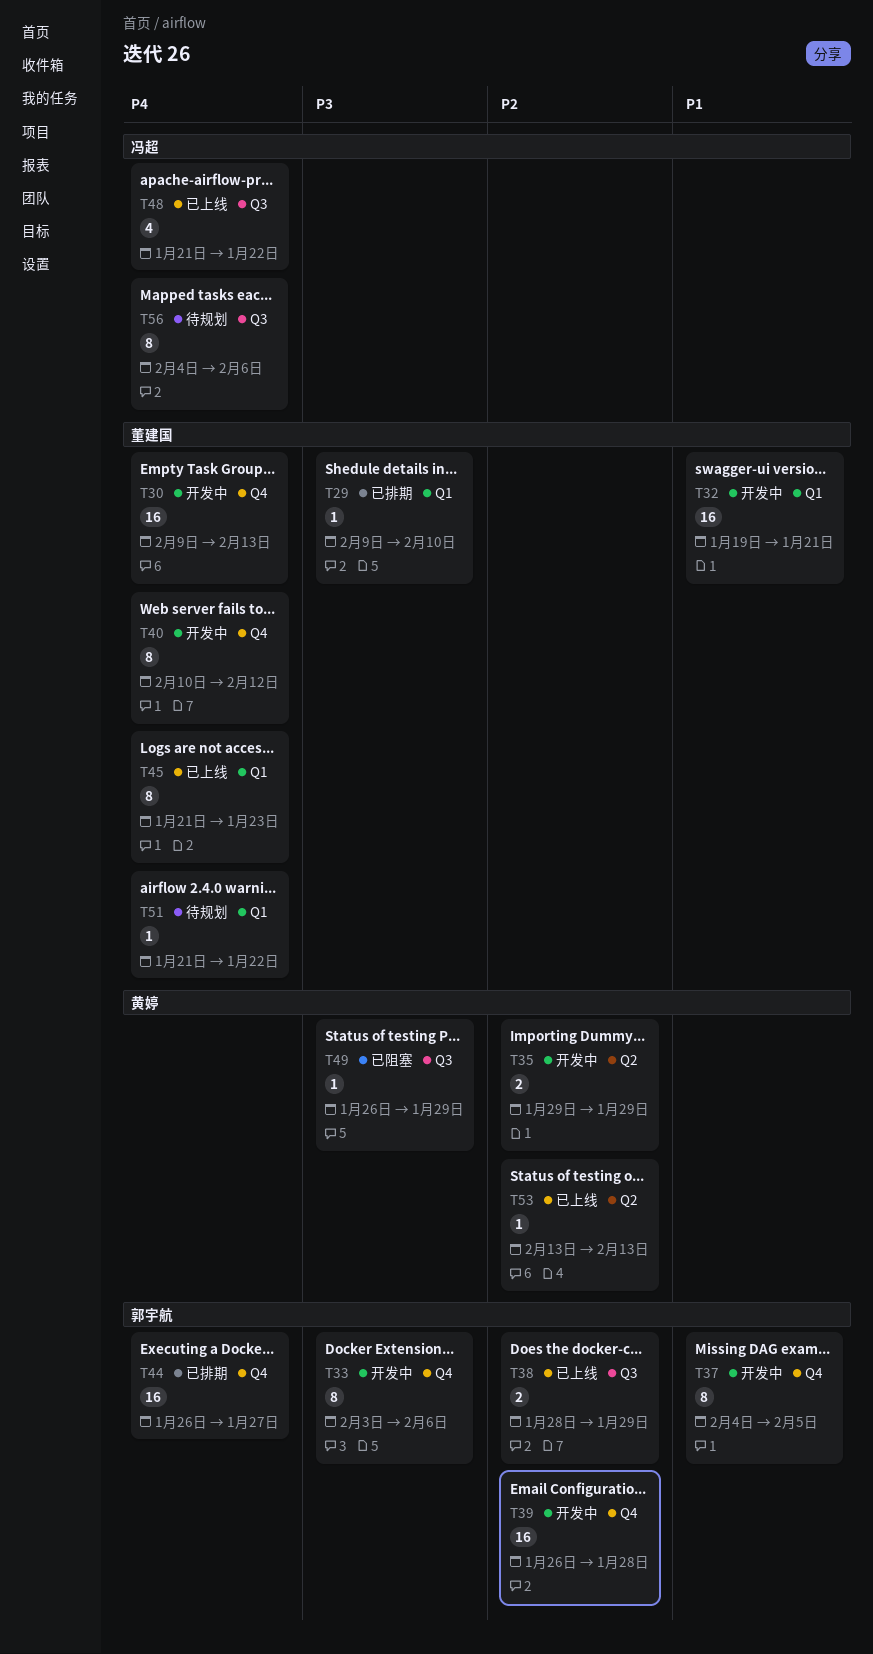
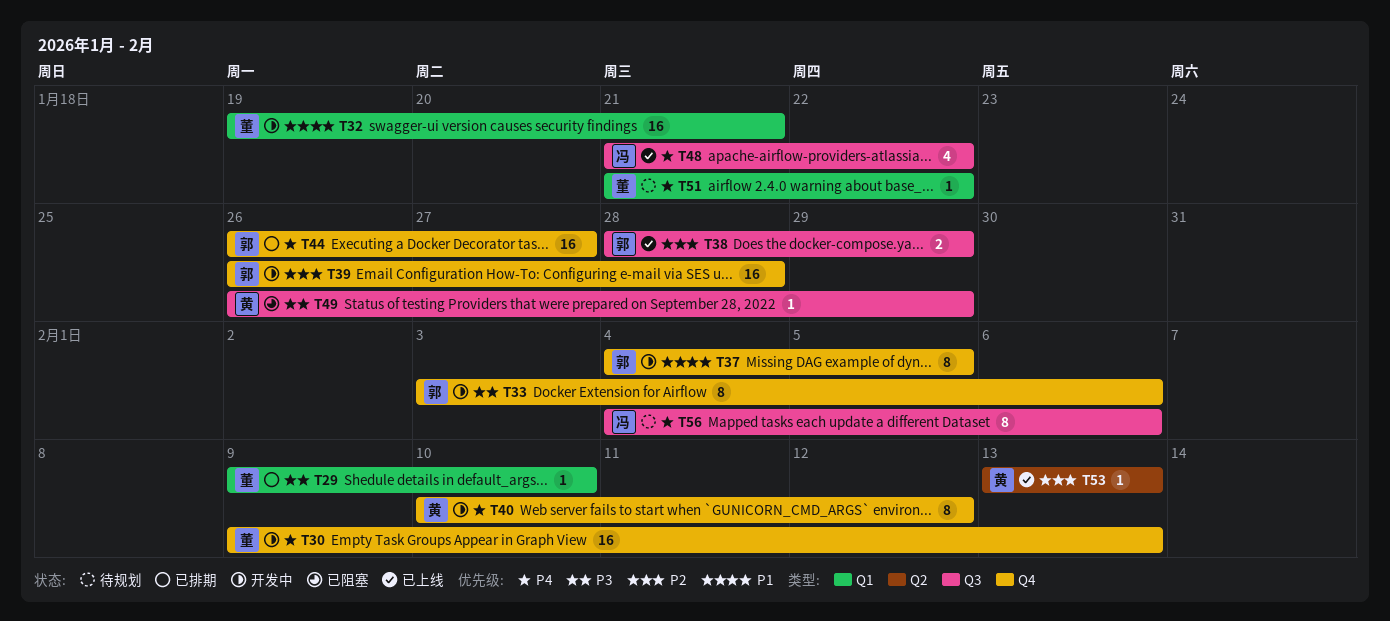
T35: present -> none
T40, owner: 董建国 -> 黄婷
T45: present -> none

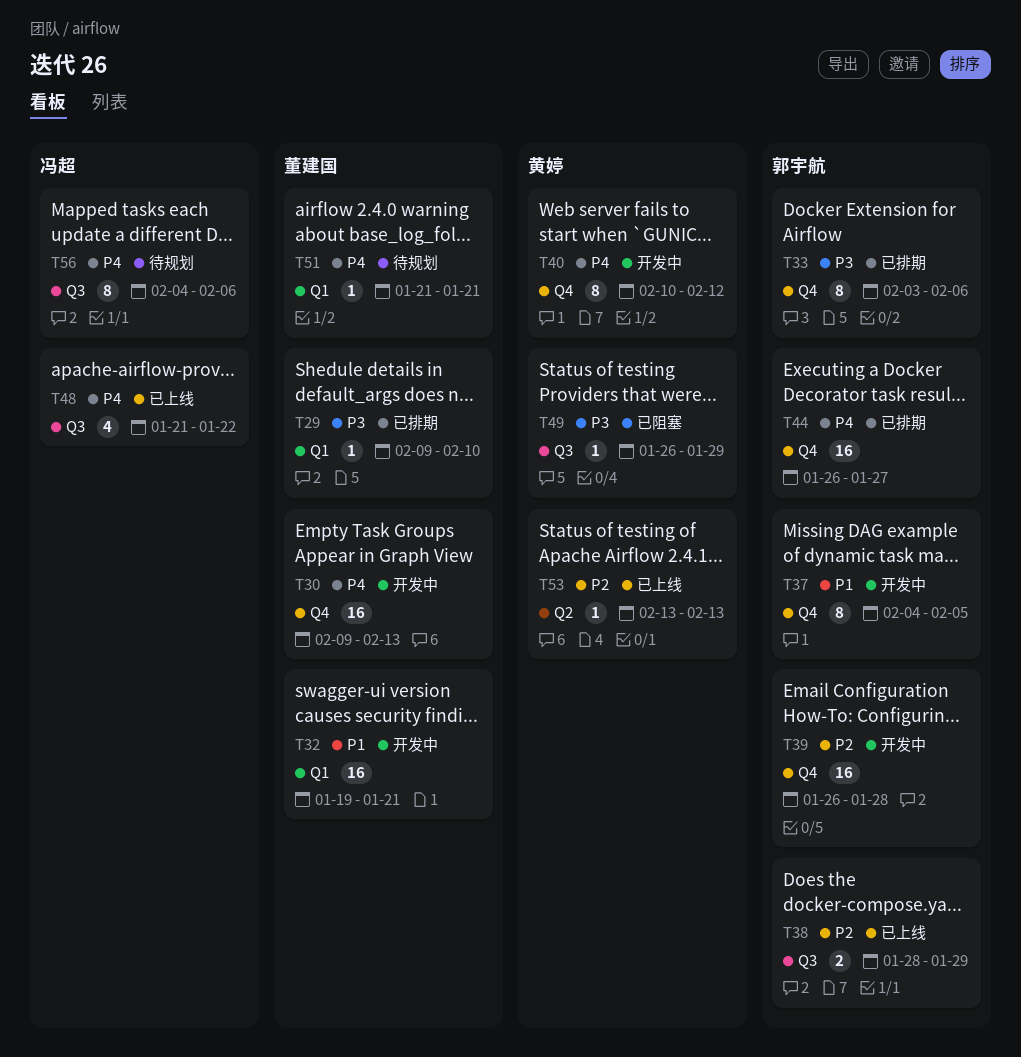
T33, status: 开发中 -> 已排期
T51, due: Jan 22 -> Jan 21

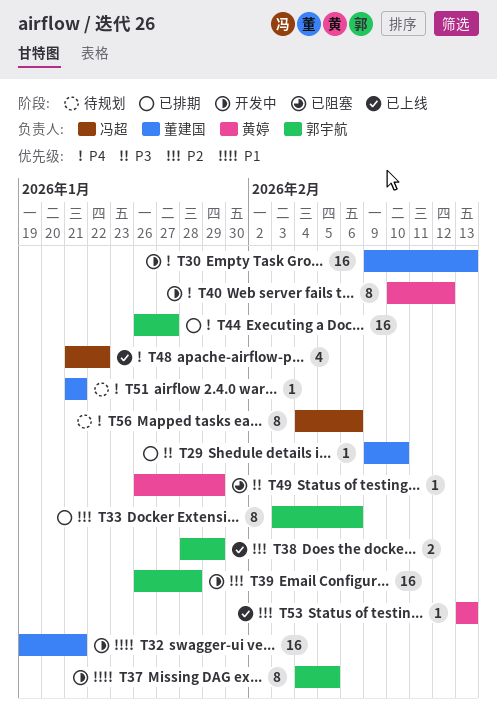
T33, priority: P3 -> P2

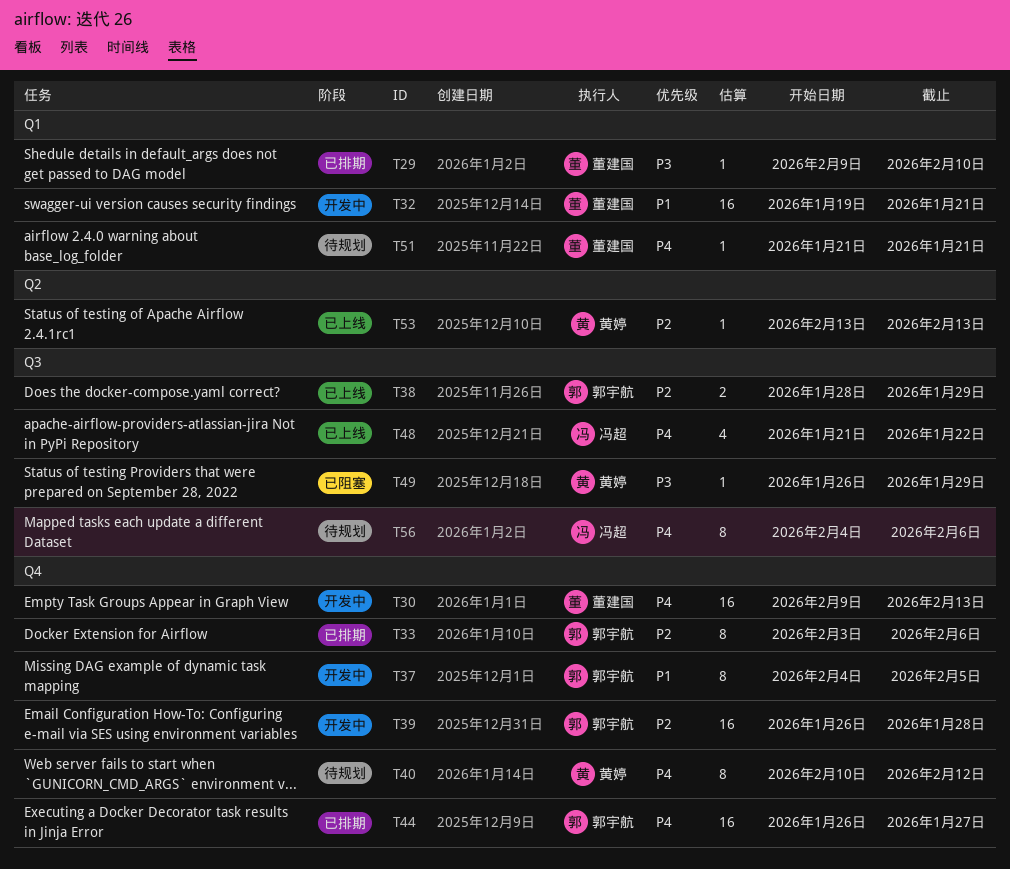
T40, status: 开发中 -> 待规划

